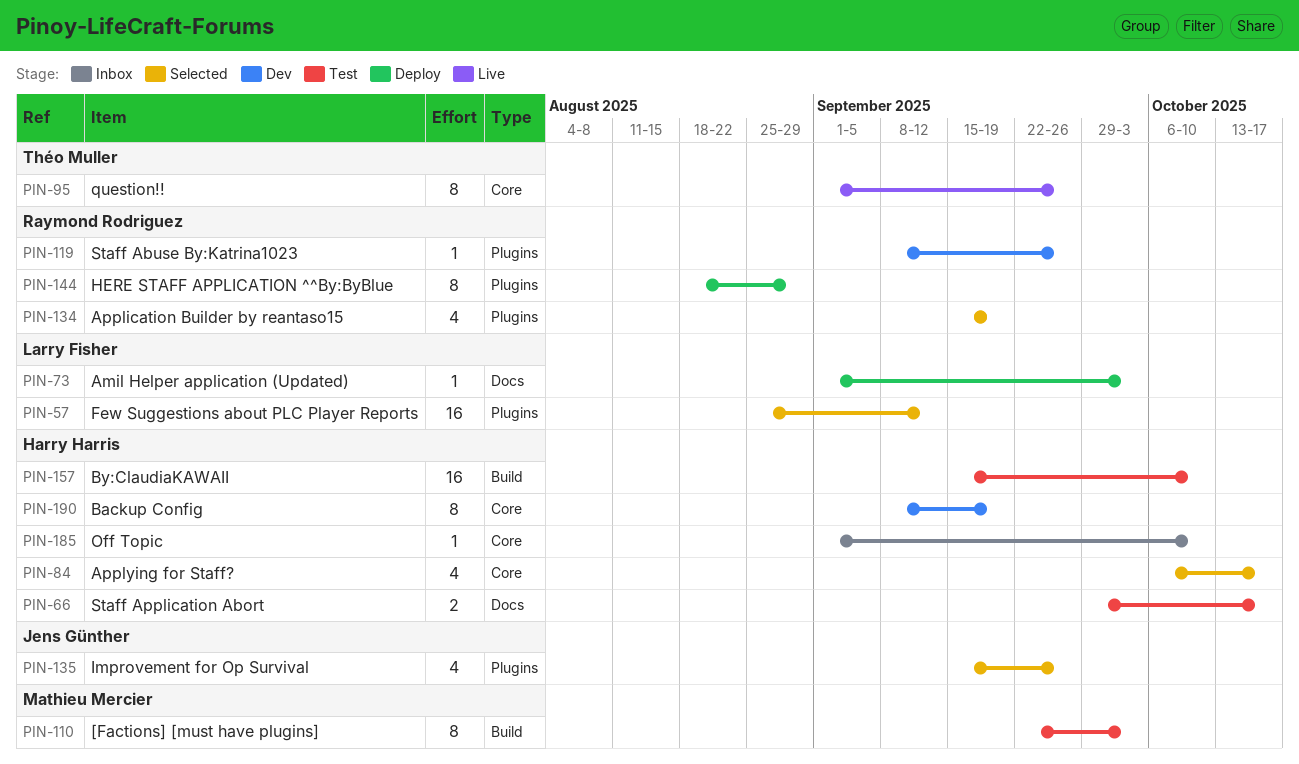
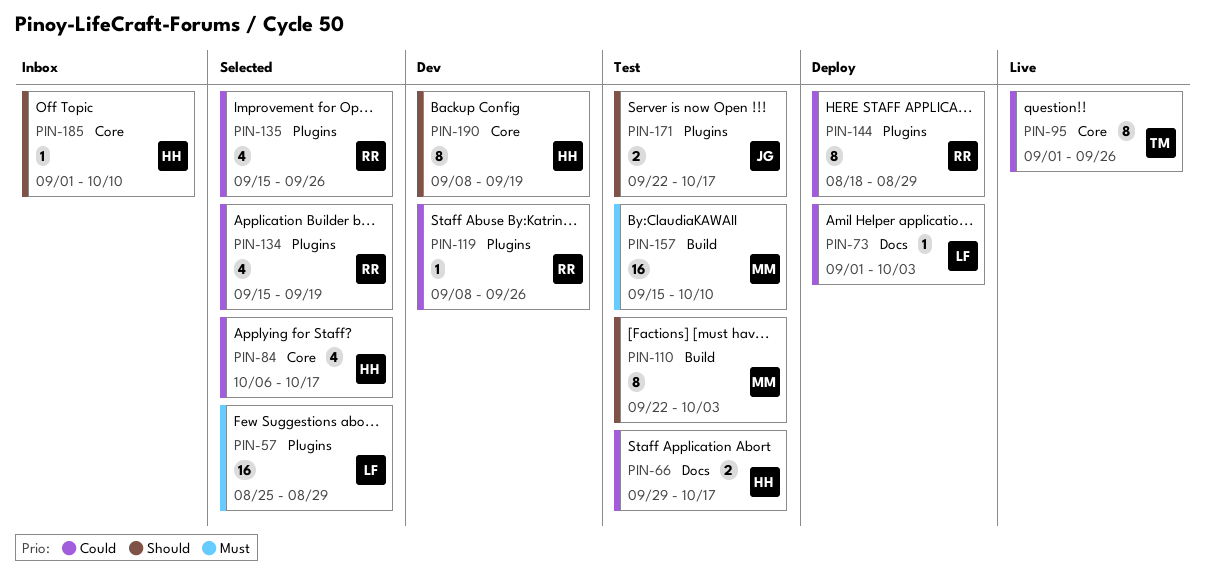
PIN-57, due: Sep 12 -> Aug 29
PIN-135, owner: Jens Günther -> Raymond Rodriguez
PIN-157, owner: Harry Harris -> Mathieu Mercier
PIN-171: none -> present

